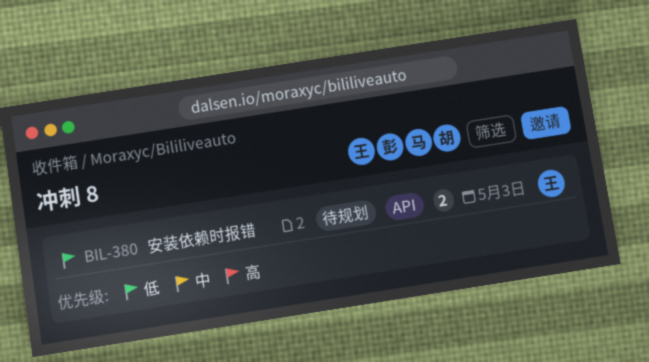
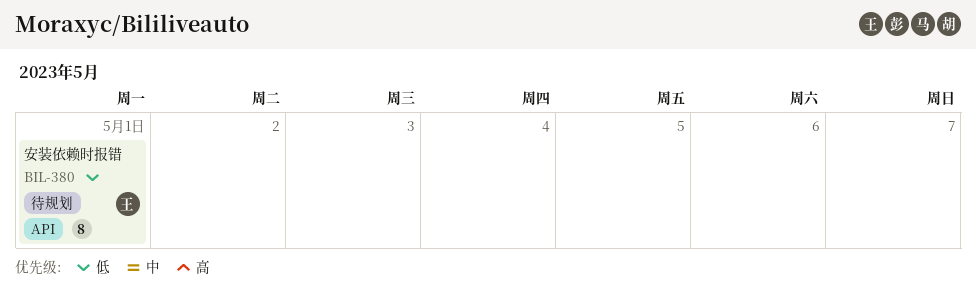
BIL-380, estimate: 2 -> 8
BIL-380, due: May 3 -> May 1

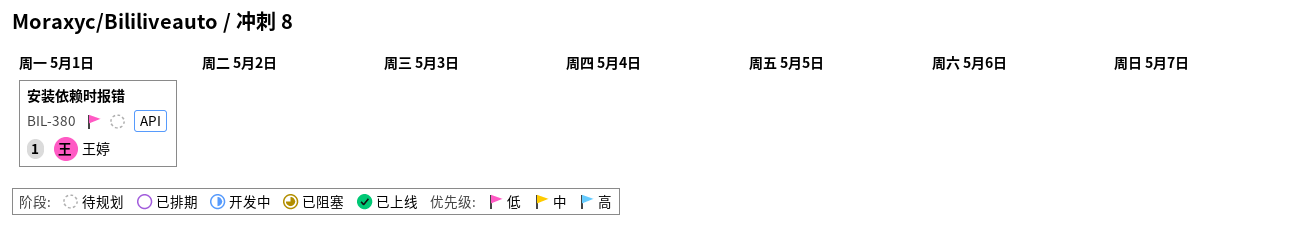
BIL-380, estimate: 8 -> 1

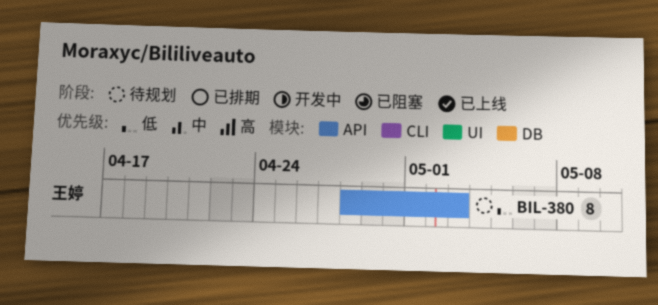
BIL-380, estimate: 1 -> 8
BIL-380, due: May 1 -> May 3

